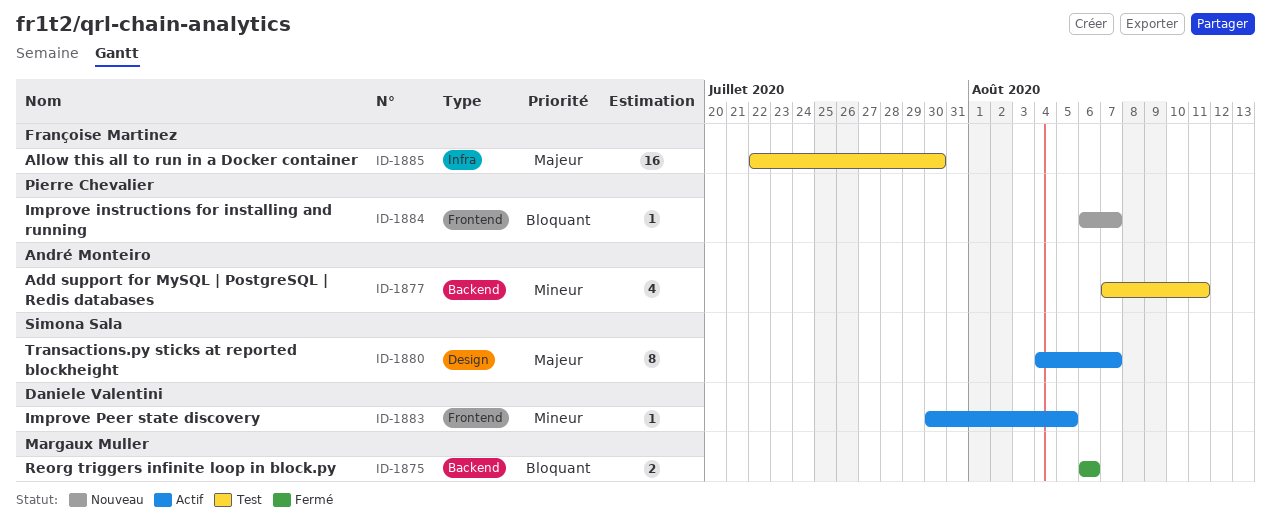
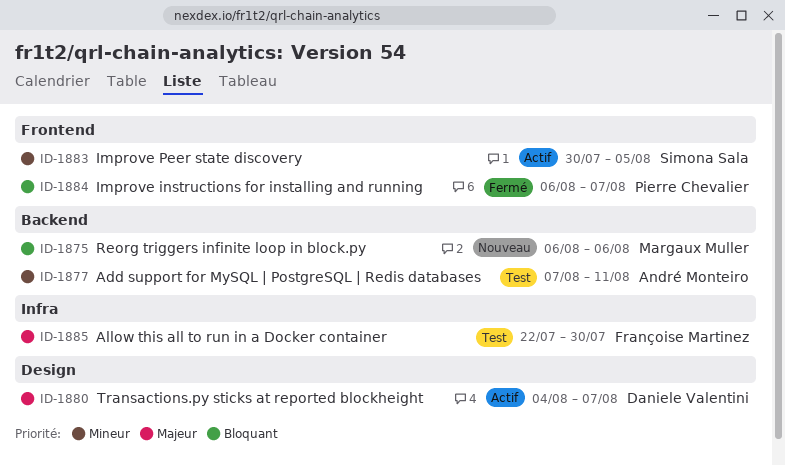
ID-1875, status: Fermé -> Nouveau
ID-1880, owner: Simona Sala -> Daniele Valentini
ID-1883, owner: Daniele Valentini -> Simona Sala
ID-1884, status: Nouveau -> Fermé

